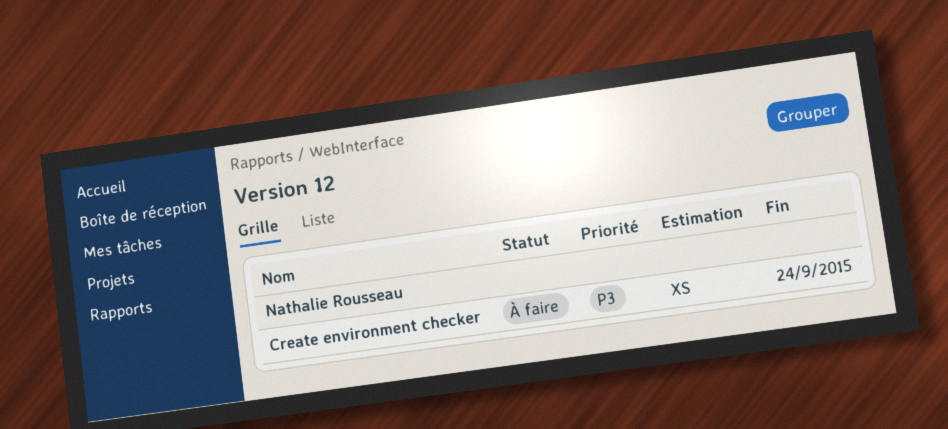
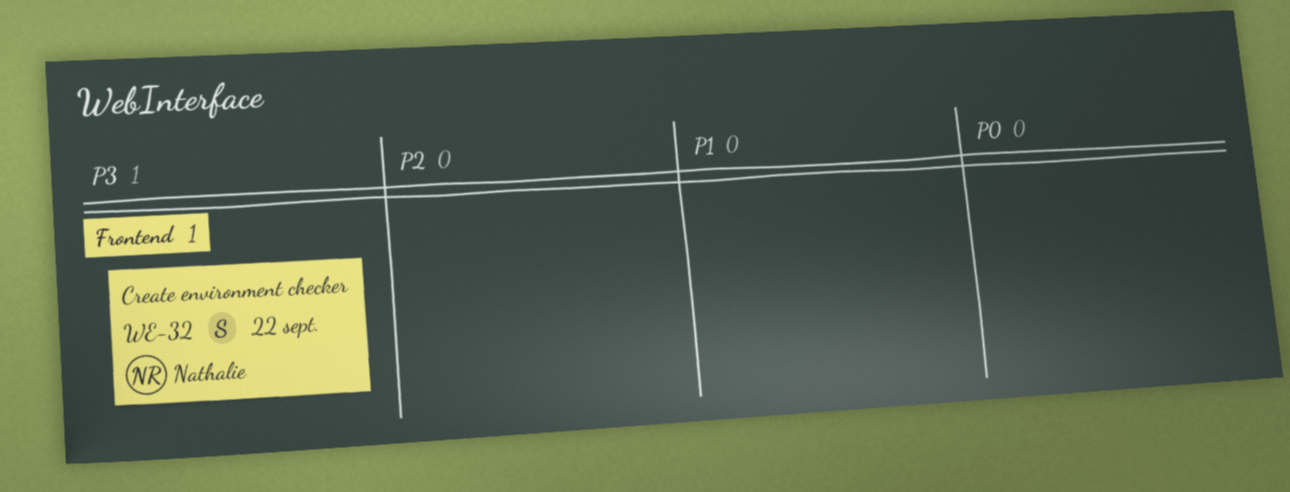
Create environment checker, estimate: XS -> S
Create environment checker, due: Sep 24 -> Sep 22

